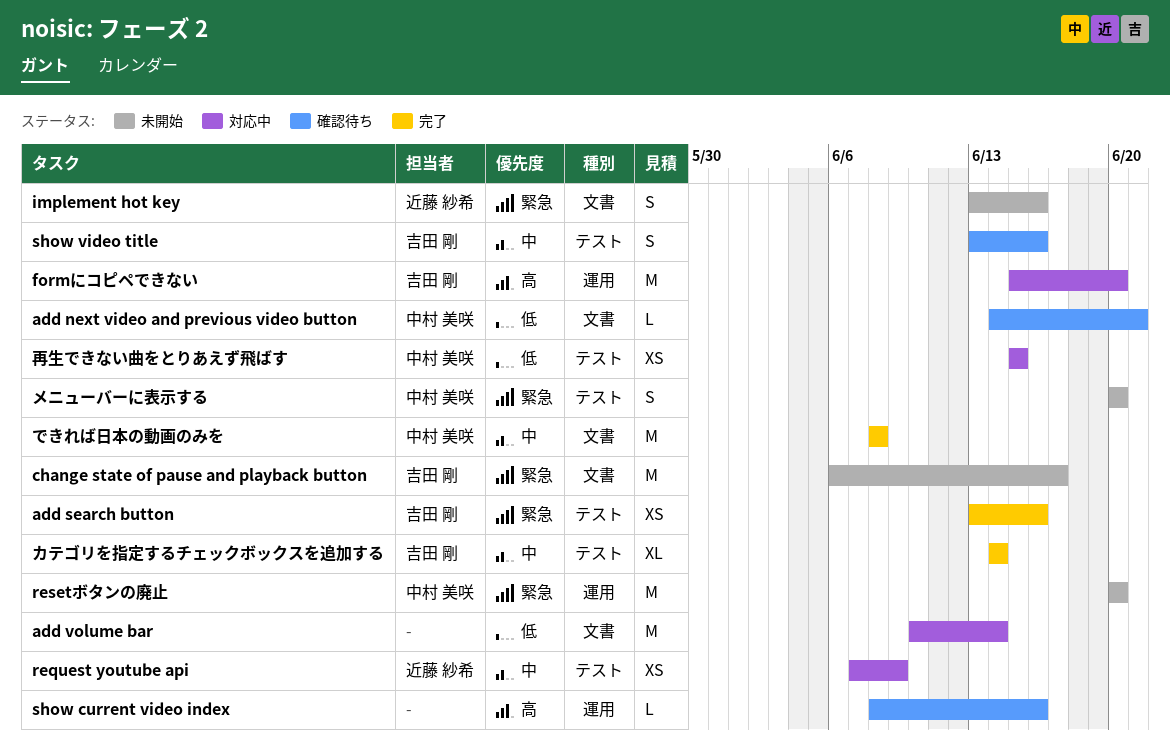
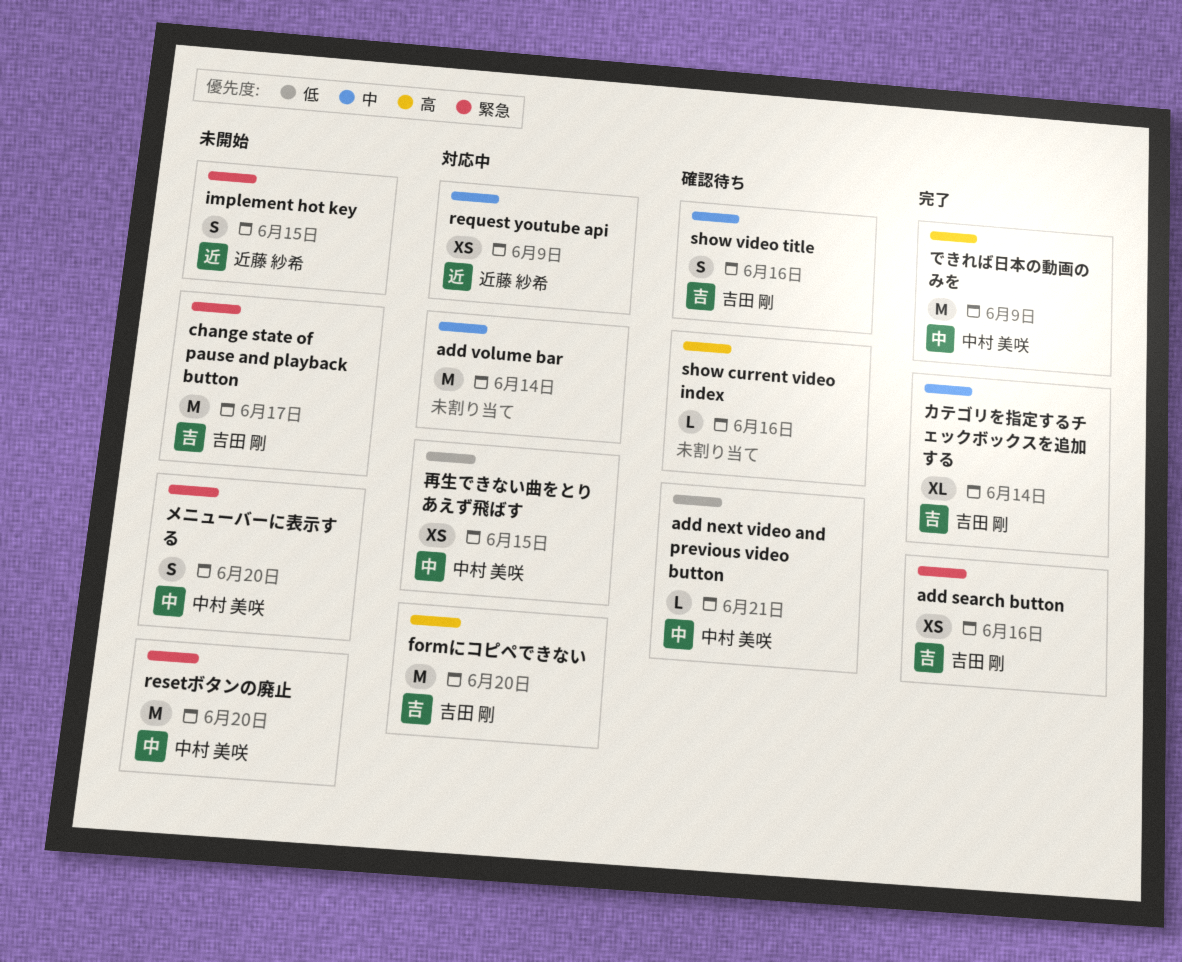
add volume bar, priority: 低 -> 中
implement hot key, due: Jun 16 -> Jun 15
できれば日本の動画のみを, priority: 中 -> 高
できれば日本の動画のみを, due: Jun 8 -> Jun 9

